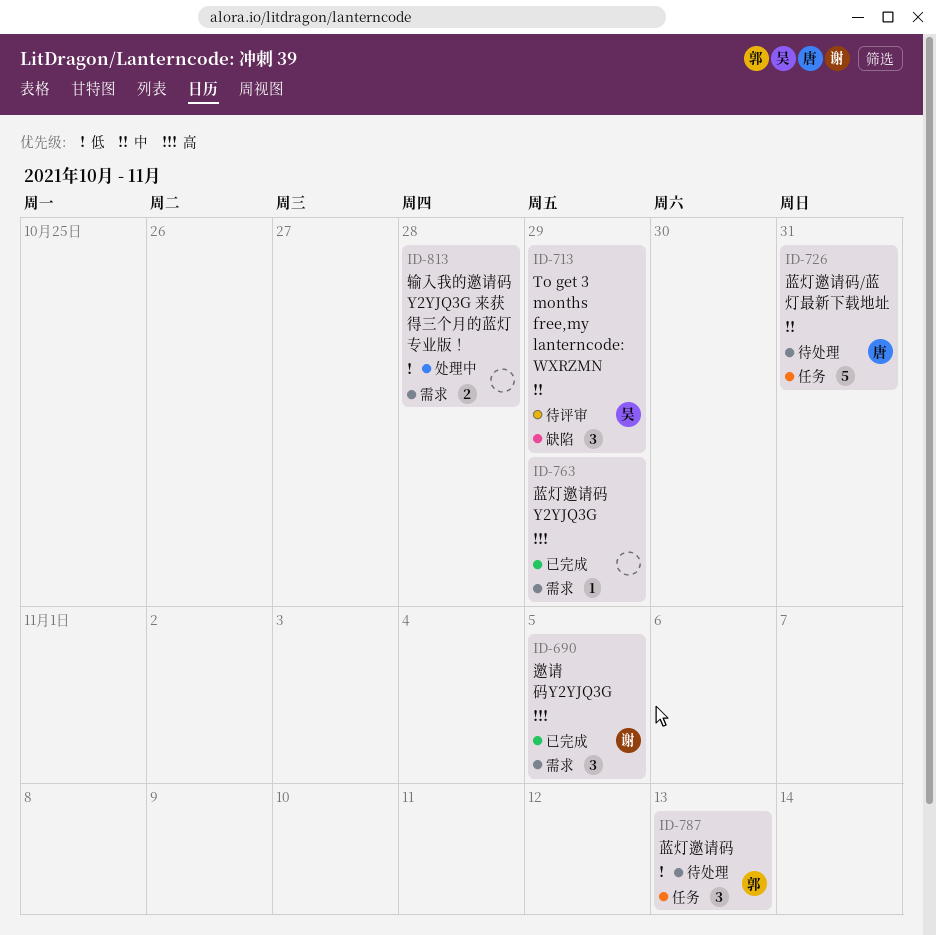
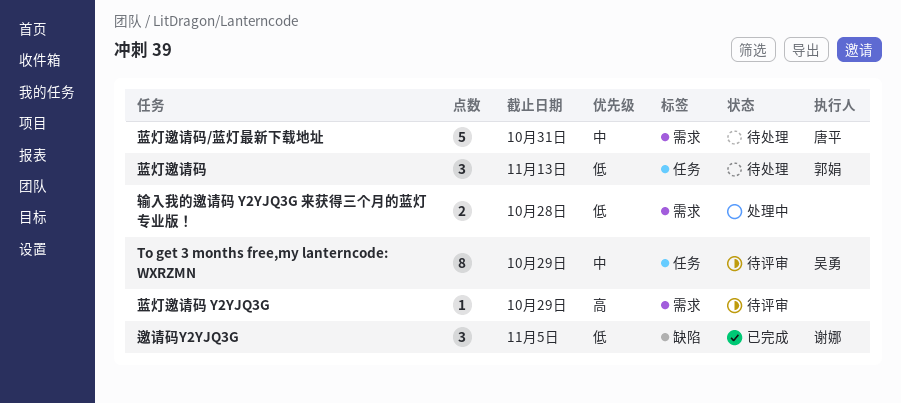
To get 3 months free,my lanterncode: WXRZMN, label: 缺陷 -> 任务
To get 3 months free,my lanterncode: WXRZMN, estimate: 3 -> 8
蓝灯邀请码 Y2YJQ3G, status: 已完成 -> 待评审
蓝灯邀请码/蓝灯最新下载地址, label: 任务 -> 需求
邀请码Y2YJQ3G, priority: 高 -> 低
邀请码Y2YJQ3G, label: 需求 -> 缺陷

